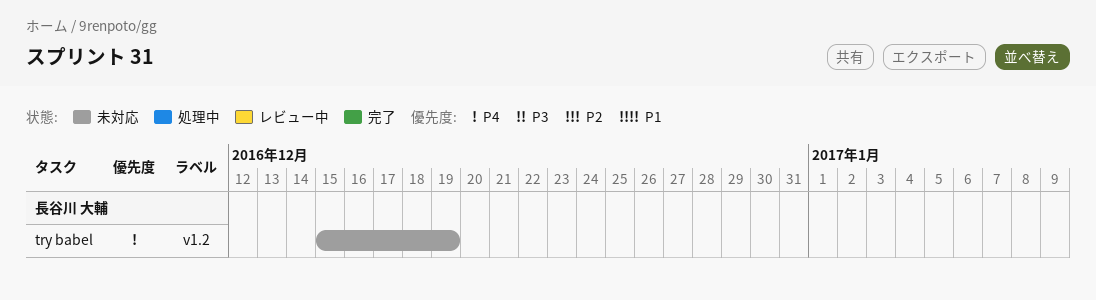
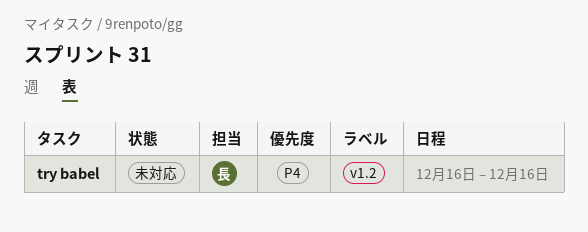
try babel, start: Dec 15 -> Dec 16
try babel, due: Dec 19 -> Dec 16

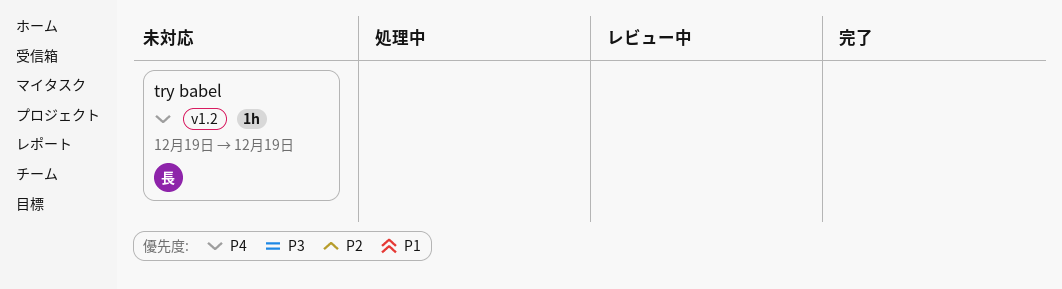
try babel, start: Dec 16 -> Dec 19
try babel, due: Dec 16 -> Dec 19

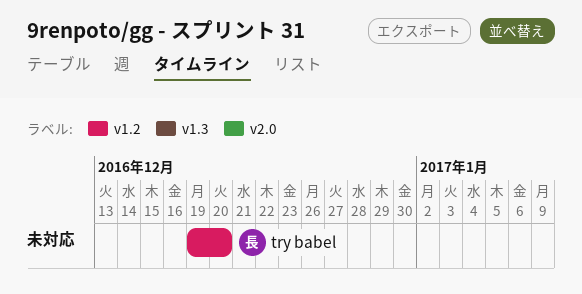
try babel, due: Dec 19 -> Dec 20

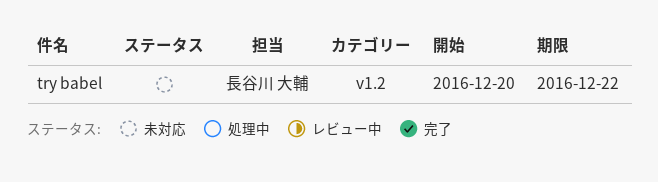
try babel, start: Dec 19 -> Dec 20
try babel, due: Dec 20 -> Dec 22

